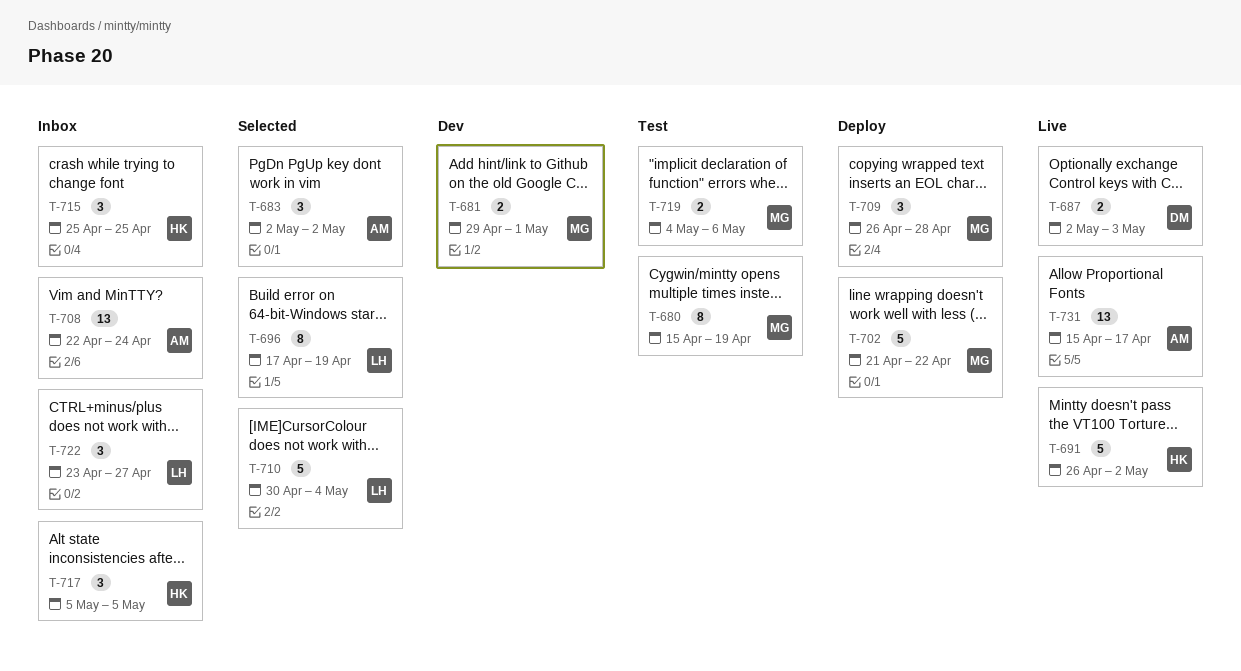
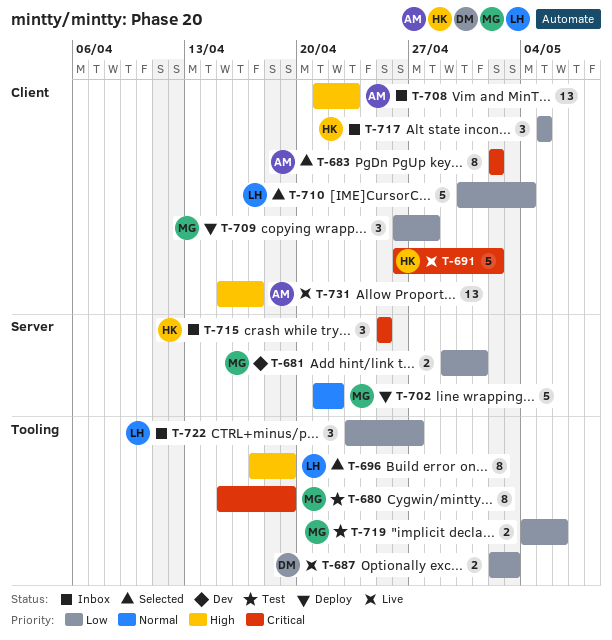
T-683, estimate: 3 -> 8
T-708, start: Apr 22 -> Apr 21
T-708, due: Apr 24 -> Apr 23

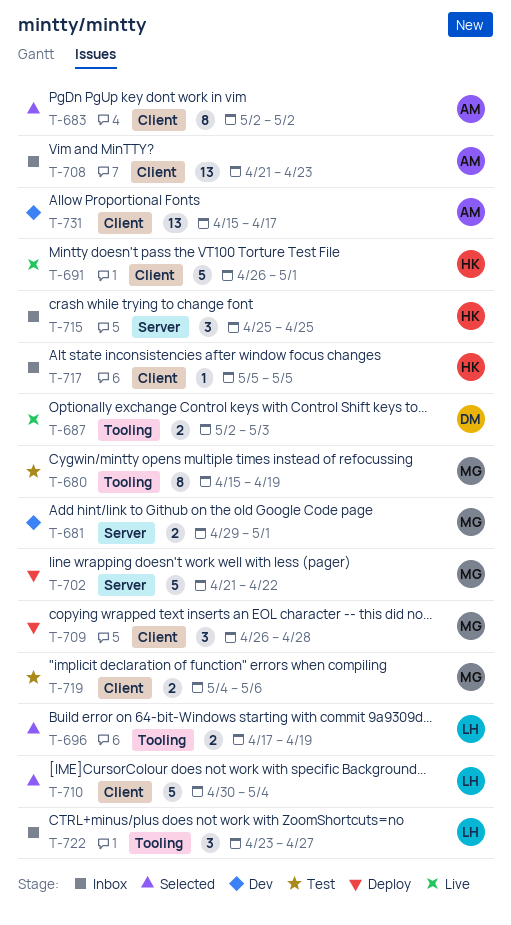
T-691, due: May 2 -> May 1
T-696, estimate: 8 -> 2
T-717, estimate: 3 -> 1
T-719, label: Tooling -> Client
T-731, status: Live -> Dev

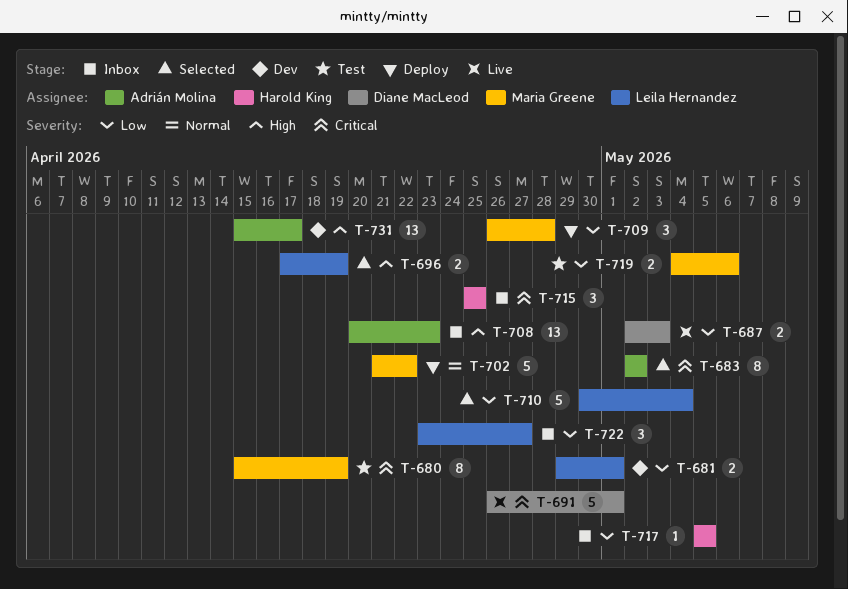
T-681, owner: Maria Greene -> Leila Hernandez
T-691, owner: Harold King -> Diane MacLeod
T-708, start: Apr 21 -> Apr 20

